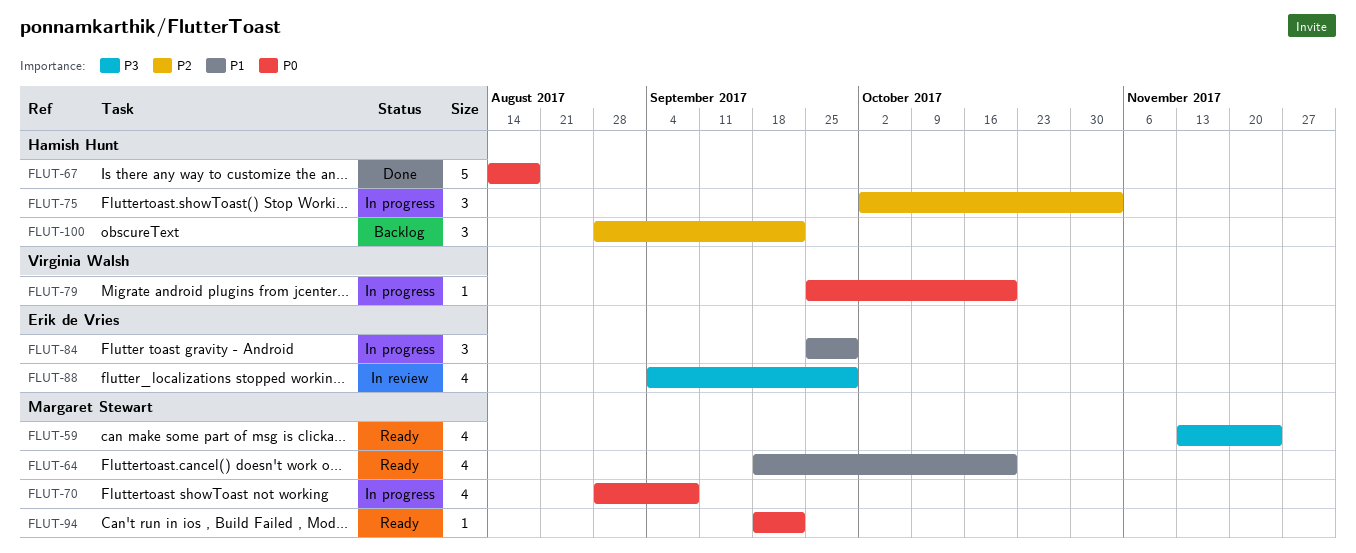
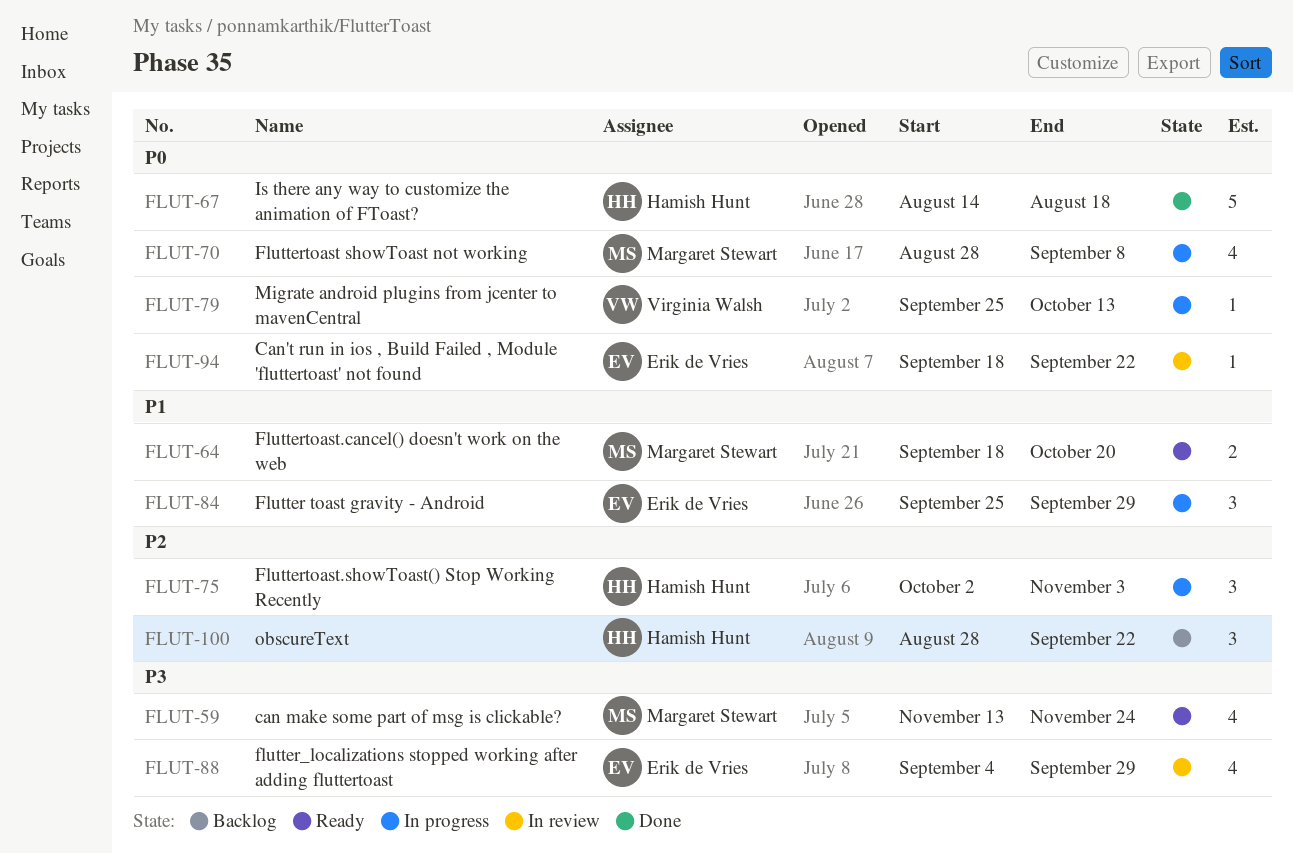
FLUT-64, estimate: 4 -> 2
FLUT-79, due: Oct 20 -> Oct 13
FLUT-94, status: Ready -> In review
FLUT-94, owner: Margaret Stewart -> Erik de Vries

